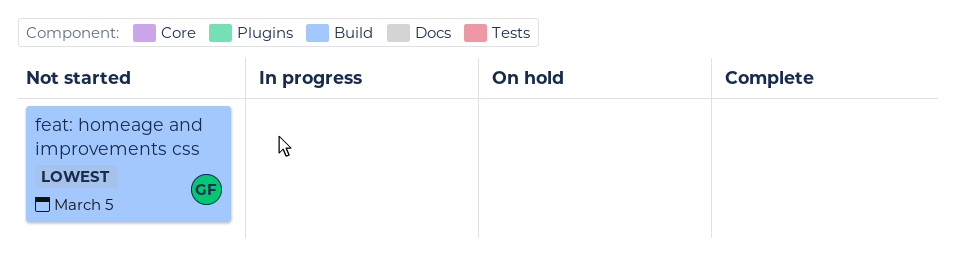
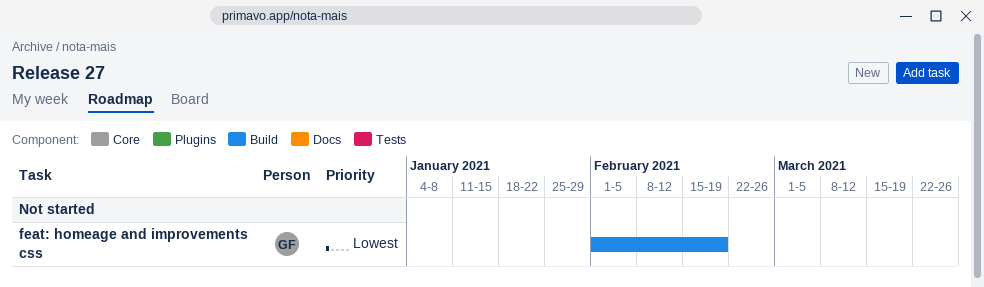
feat: homeage and improvements css, due: Mar 5 -> Feb 19

